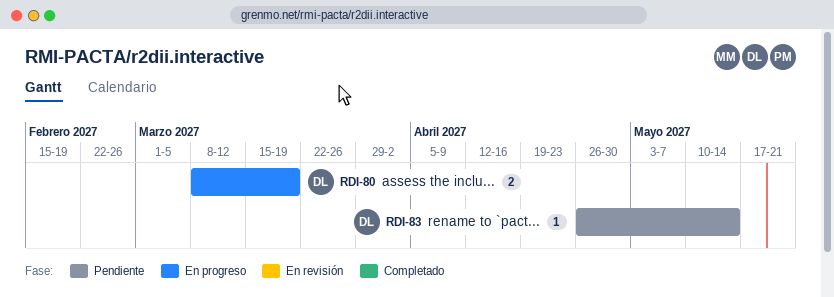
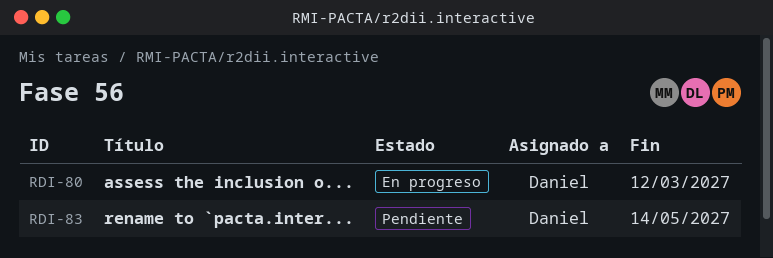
RDI-80, due: Mar 19 -> Mar 12

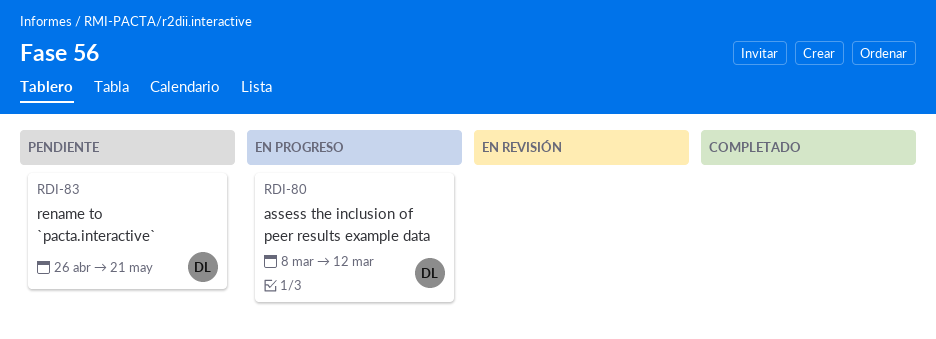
RDI-83, due: May 14 -> May 21

